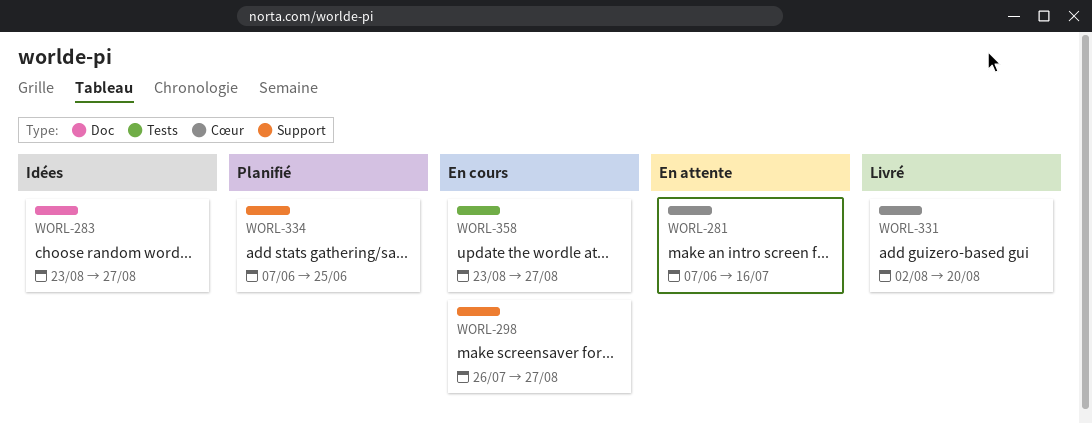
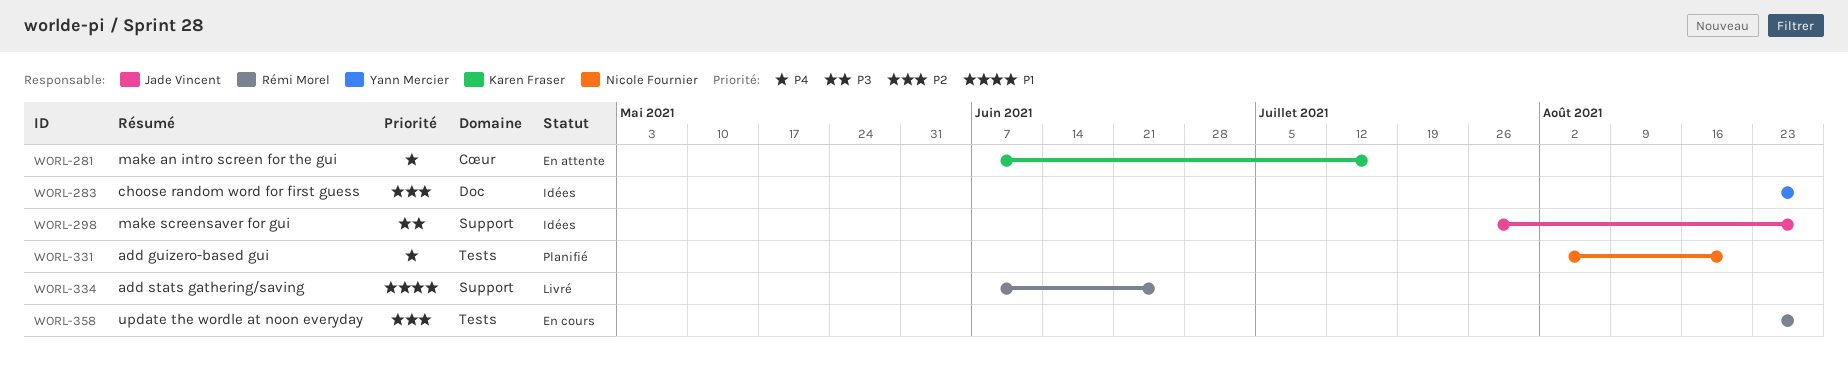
WORL-298, status: En cours -> Idées
WORL-331, status: Livré -> Planifié
WORL-331, label: Cœur -> Tests
WORL-334, status: Planifié -> Livré

